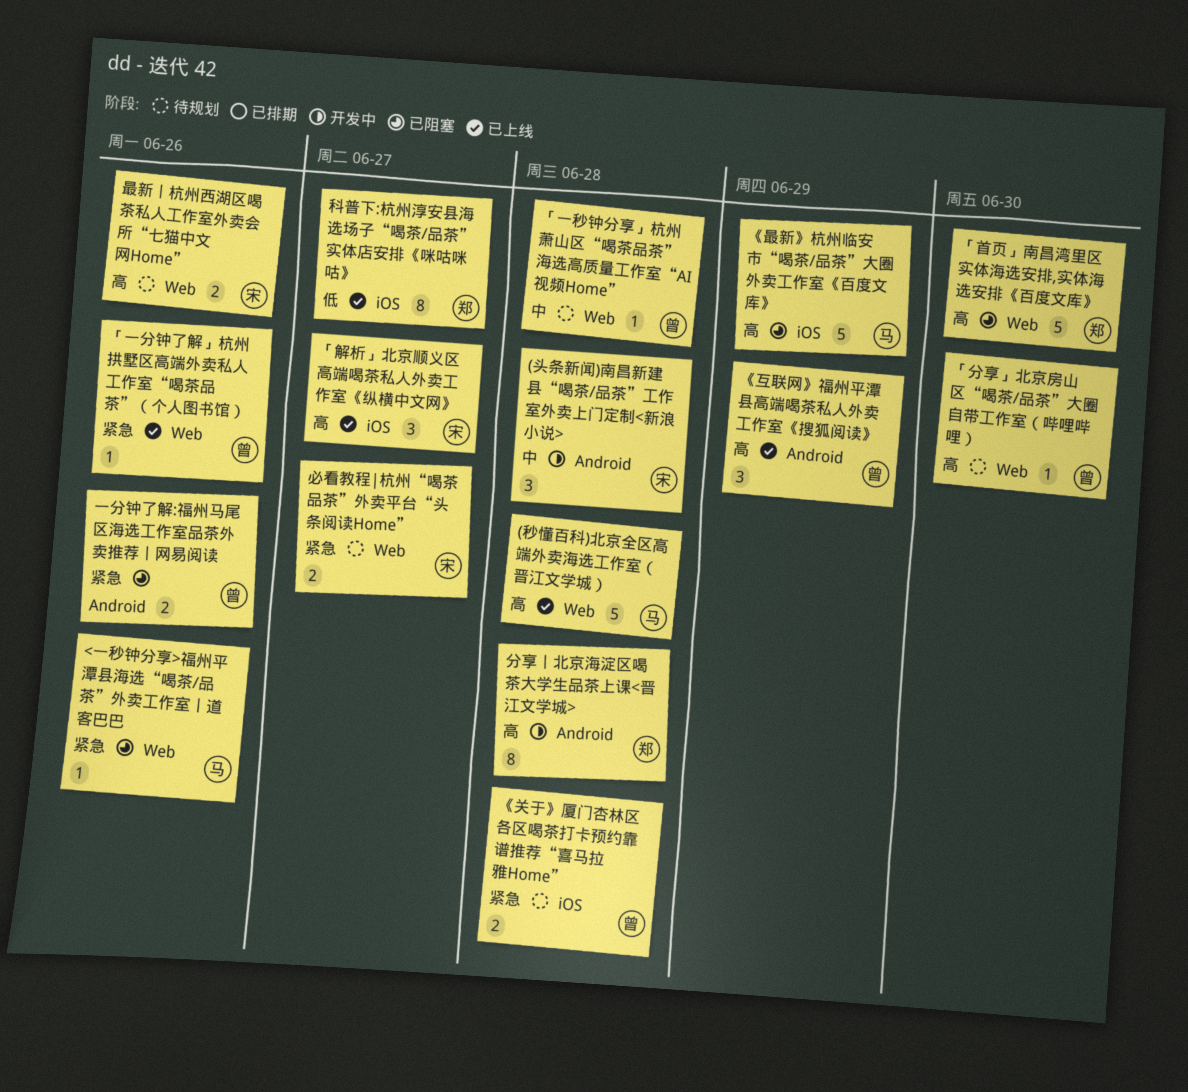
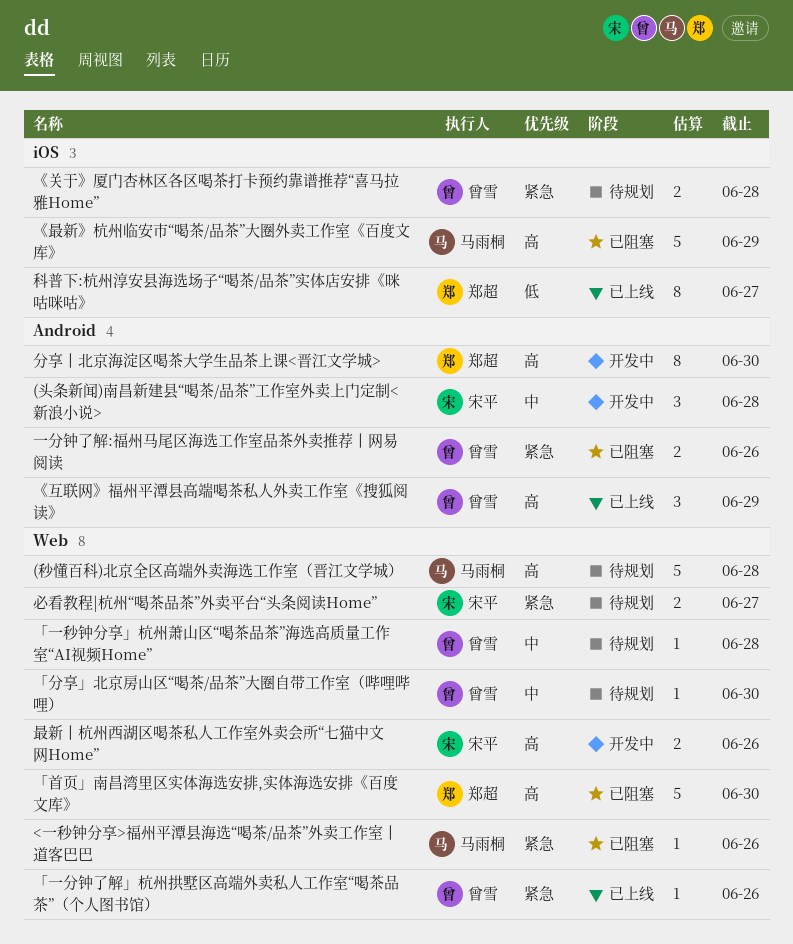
(秒懂百科)北京全区高端外卖海选工作室（晋江文学城）, status: 已上线 -> 待规划
「分享」北京房山区“喝茶/品茶”大圈自带工作室（哔哩哔哩）, priority: 高 -> 中
「解析」北京顺义区高端喝茶私人外卖工作室《纵横中文网》: present -> none
分享丨北京海淀区喝茶大学生品茶上课<晋江文学城>, due: Jun 28 -> Jun 30
最新丨杭州西湖区喝茶私人工作室外卖会所“七猫中文网Home”, status: 待规划 -> 开发中

